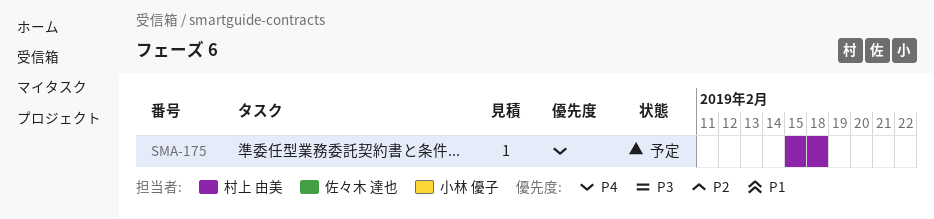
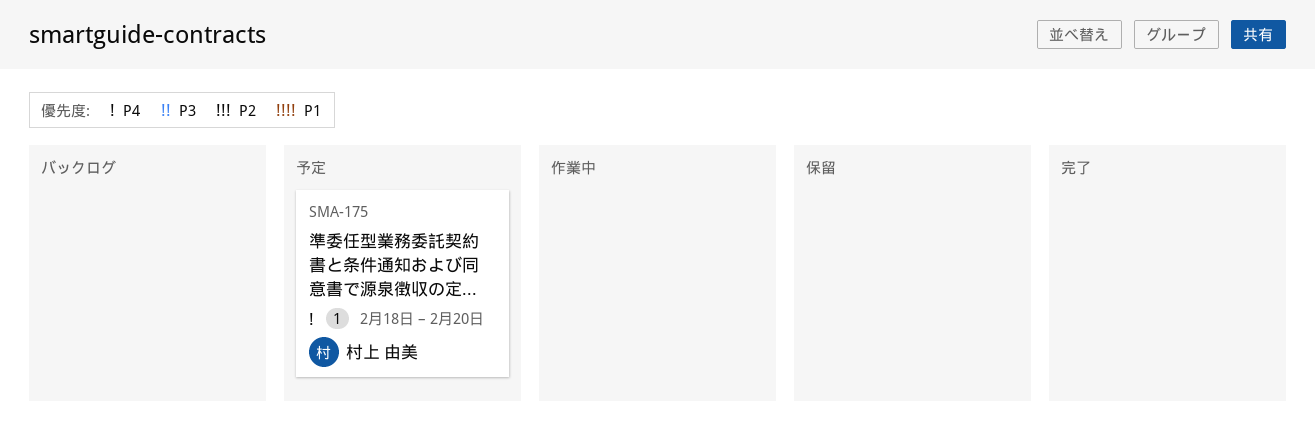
SMA-175, start: Feb 15 -> Feb 18
SMA-175, due: Feb 18 -> Feb 20

